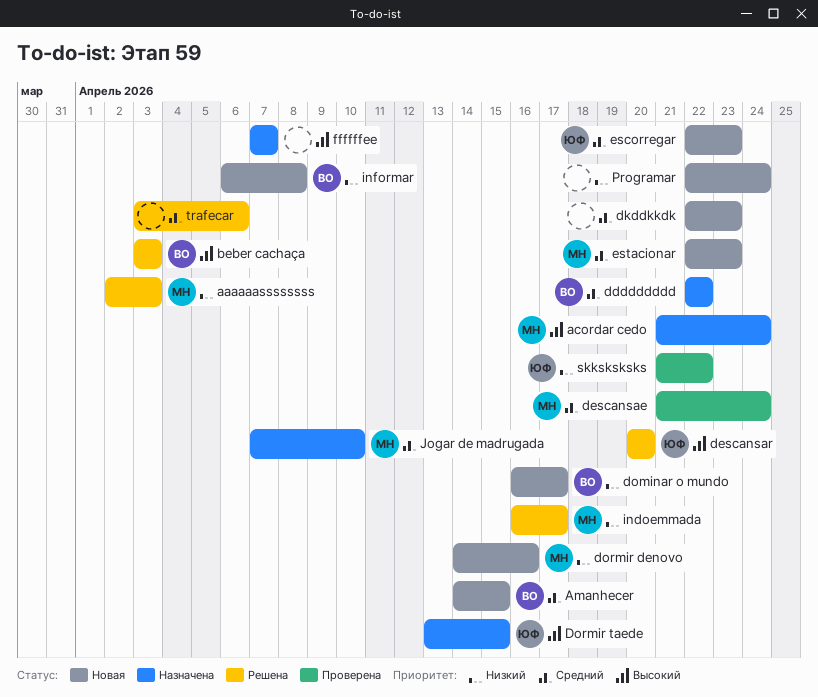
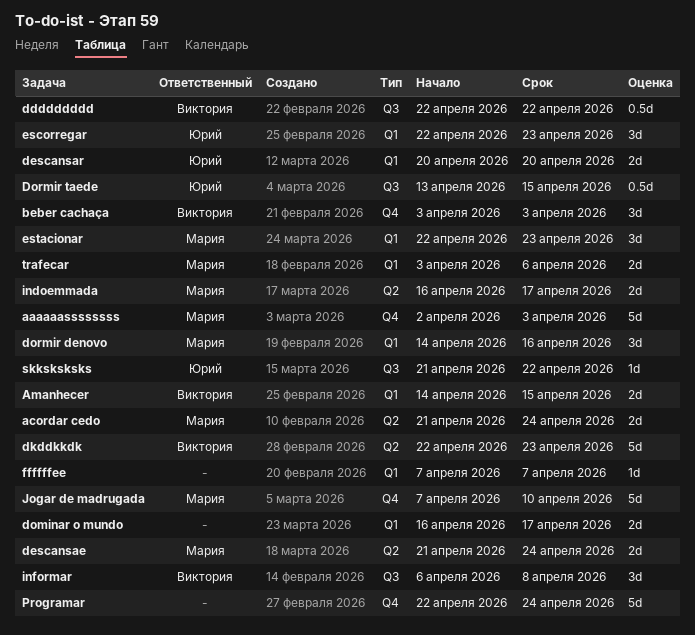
dkddkkdk, owner: none -> Виктория
dominar o mundo, owner: Виктория -> none
trafecar, owner: none -> Мария

